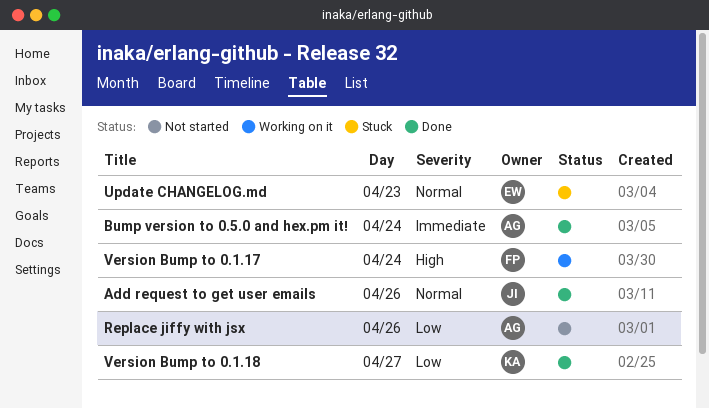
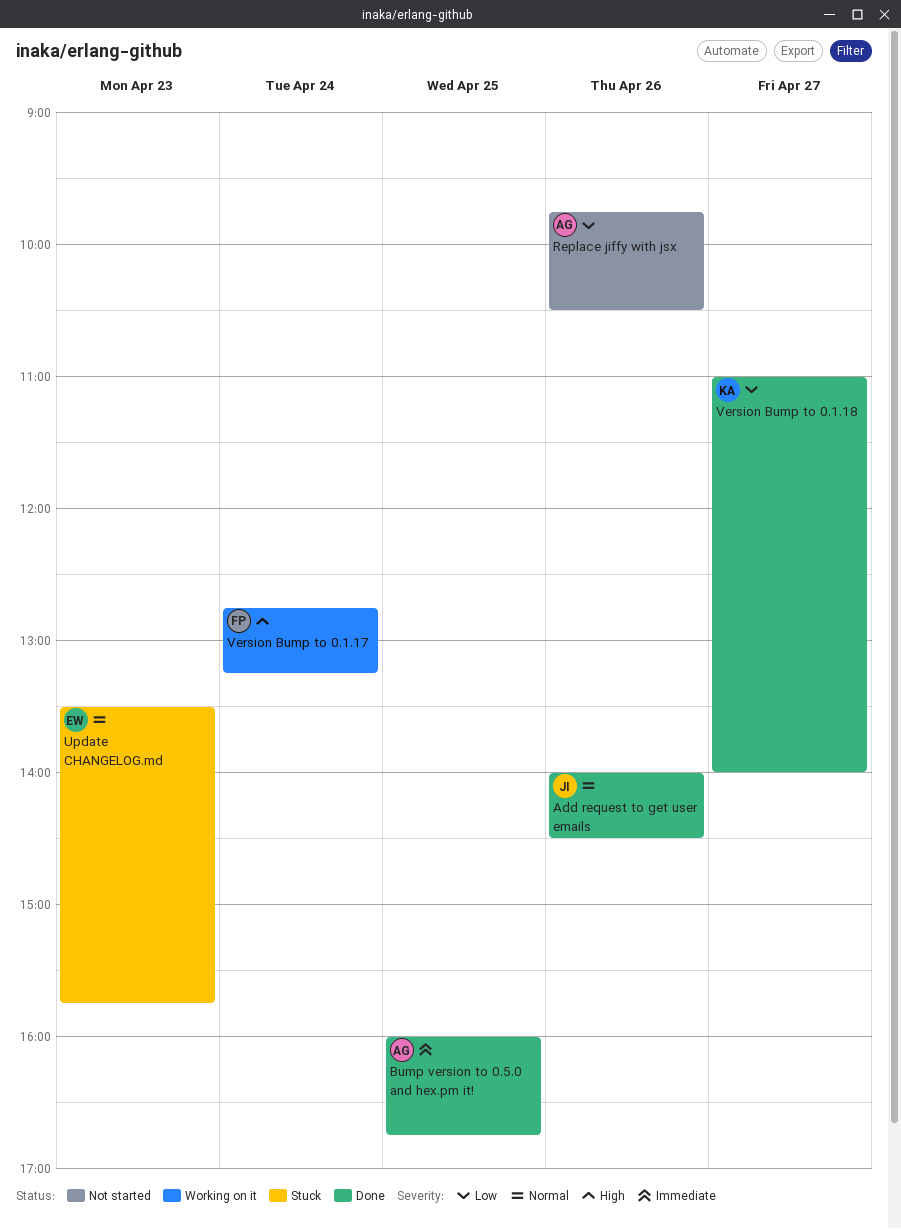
Bump version to 0.5.0 and hex.pm it!, day: Apr 24 -> Apr 25

